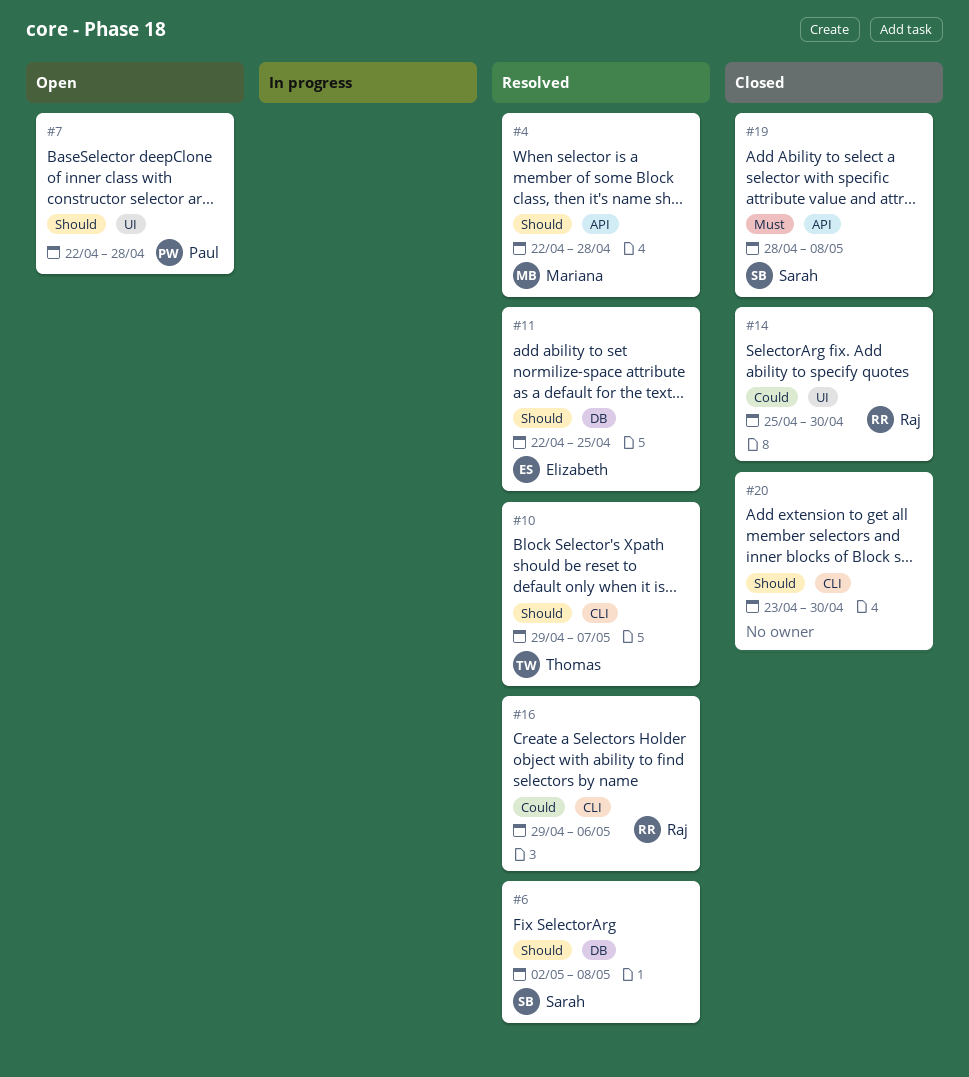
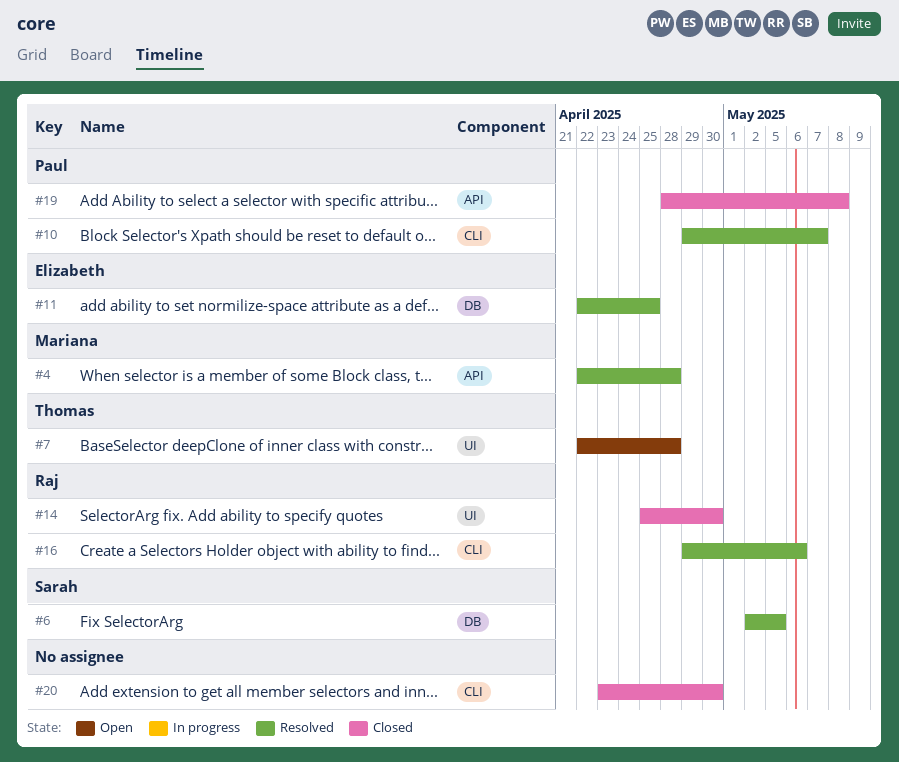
#6, due: May 8 -> May 5
#7, owner: Paul -> Thomas
#10, owner: Thomas -> Paul
#19, owner: Sarah -> Paul

